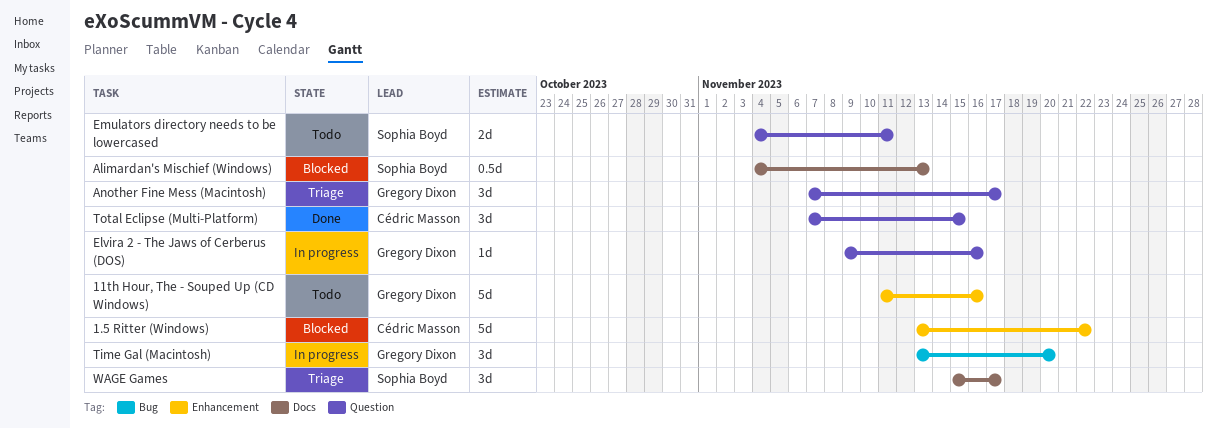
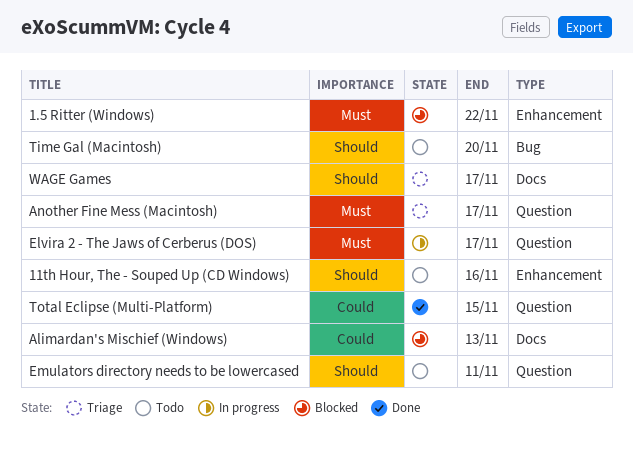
Elvira 2 - The Jaws of Cerberus (DOS), due: Nov 16 -> Nov 17
Time Gal (Macintosh), status: In progress -> Todo

